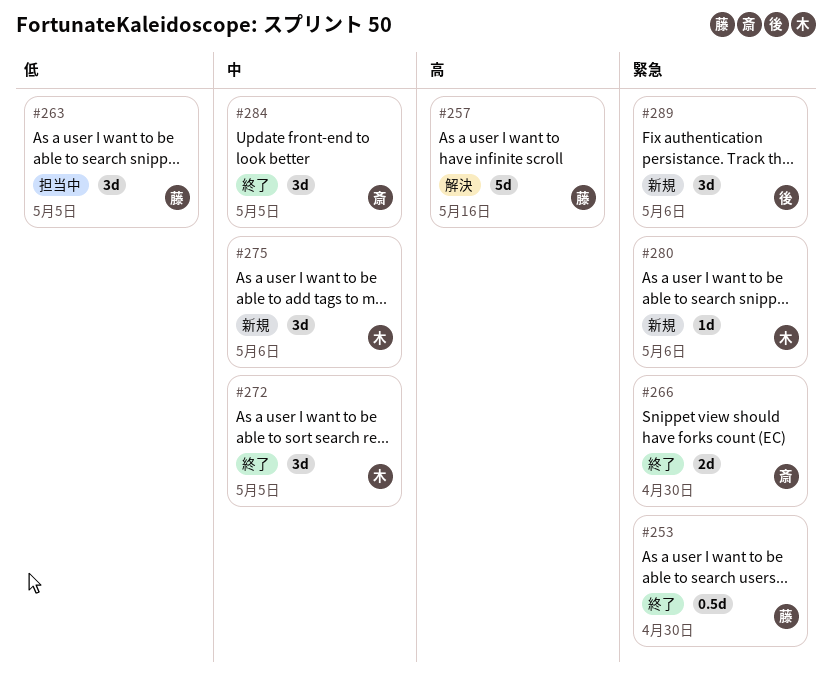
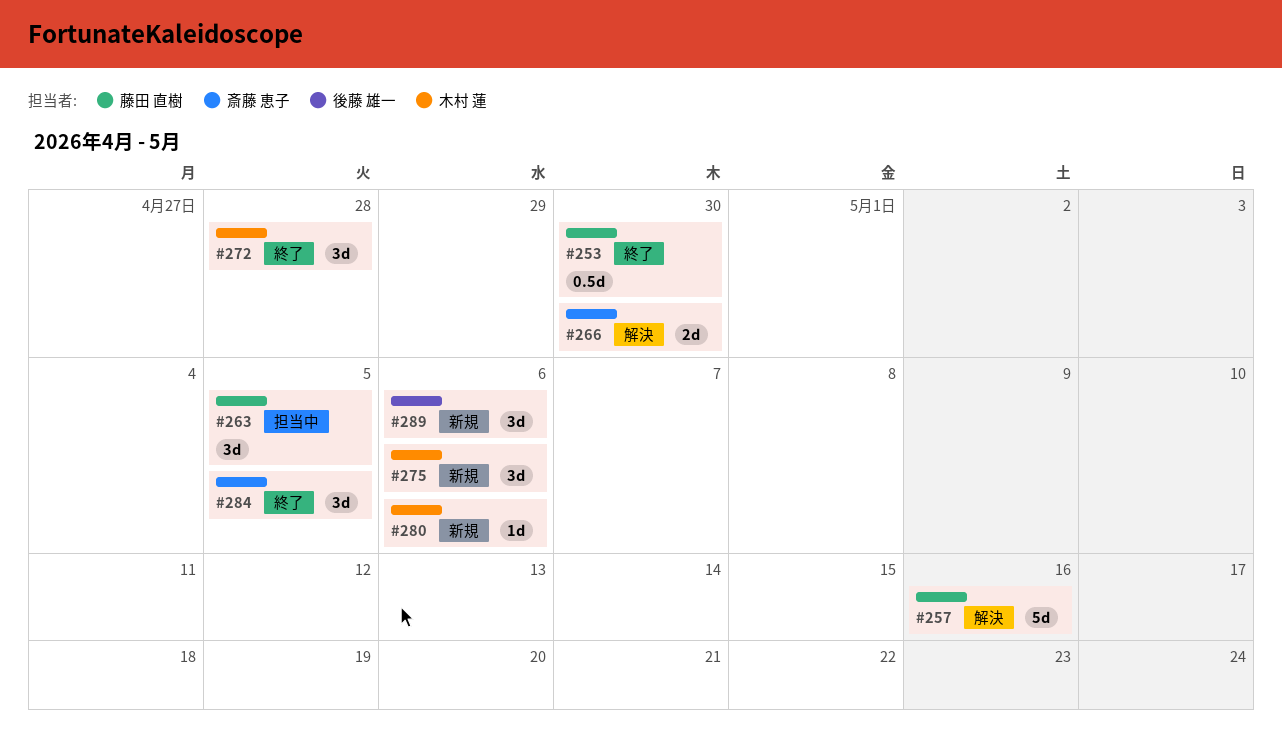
#266, status: 終了 -> 解決
#272, due: May 5 -> Apr 28

